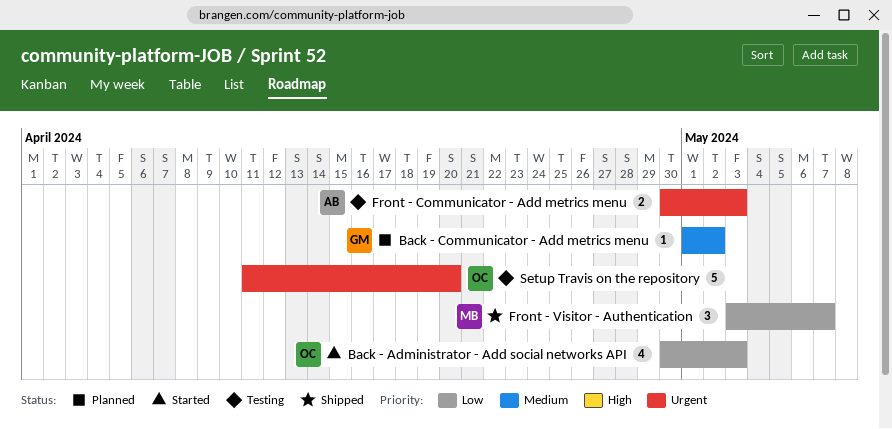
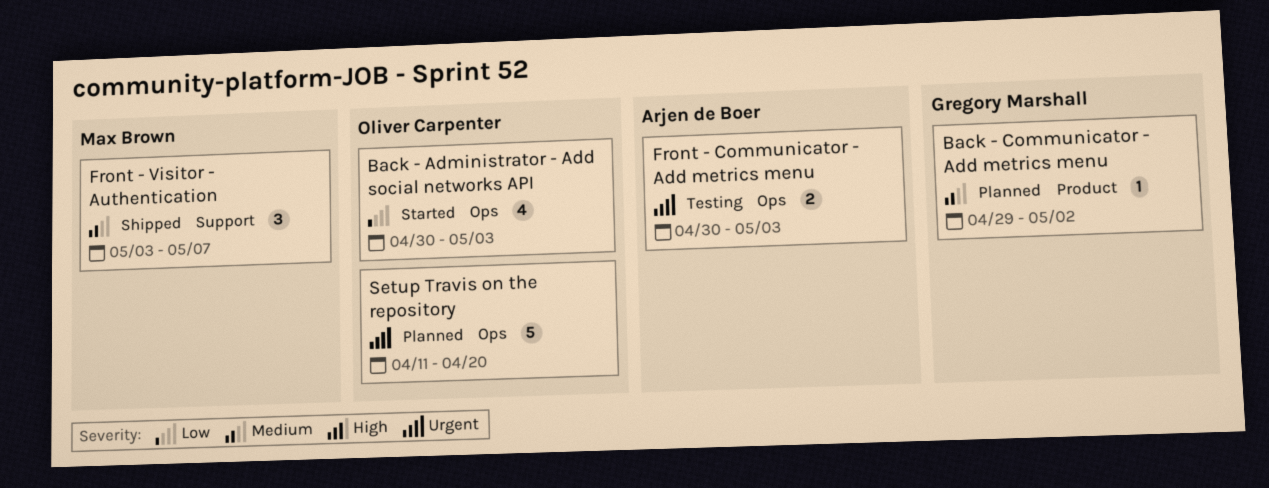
Back - Communicator - Add metrics menu, start: May 1 -> Apr 29
Front - Visitor - Authentication, priority: Low -> Medium
Setup Travis on the repository, status: Testing -> Planned

